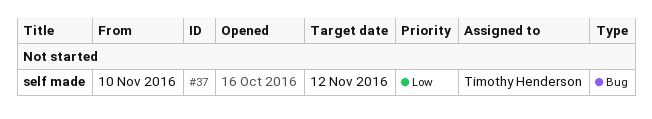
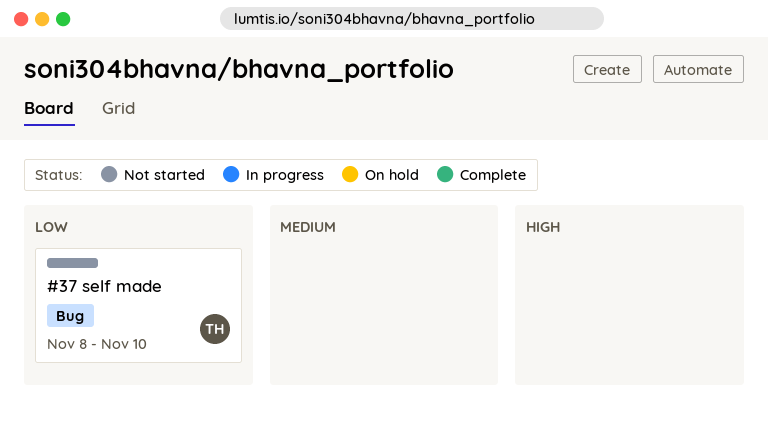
#37, start: Nov 10 -> Nov 8
#37, due: Nov 12 -> Nov 10

